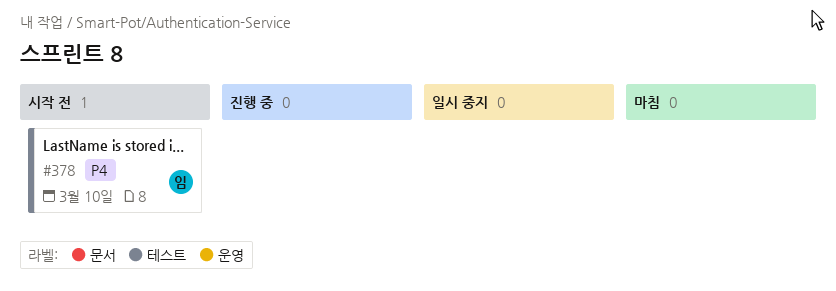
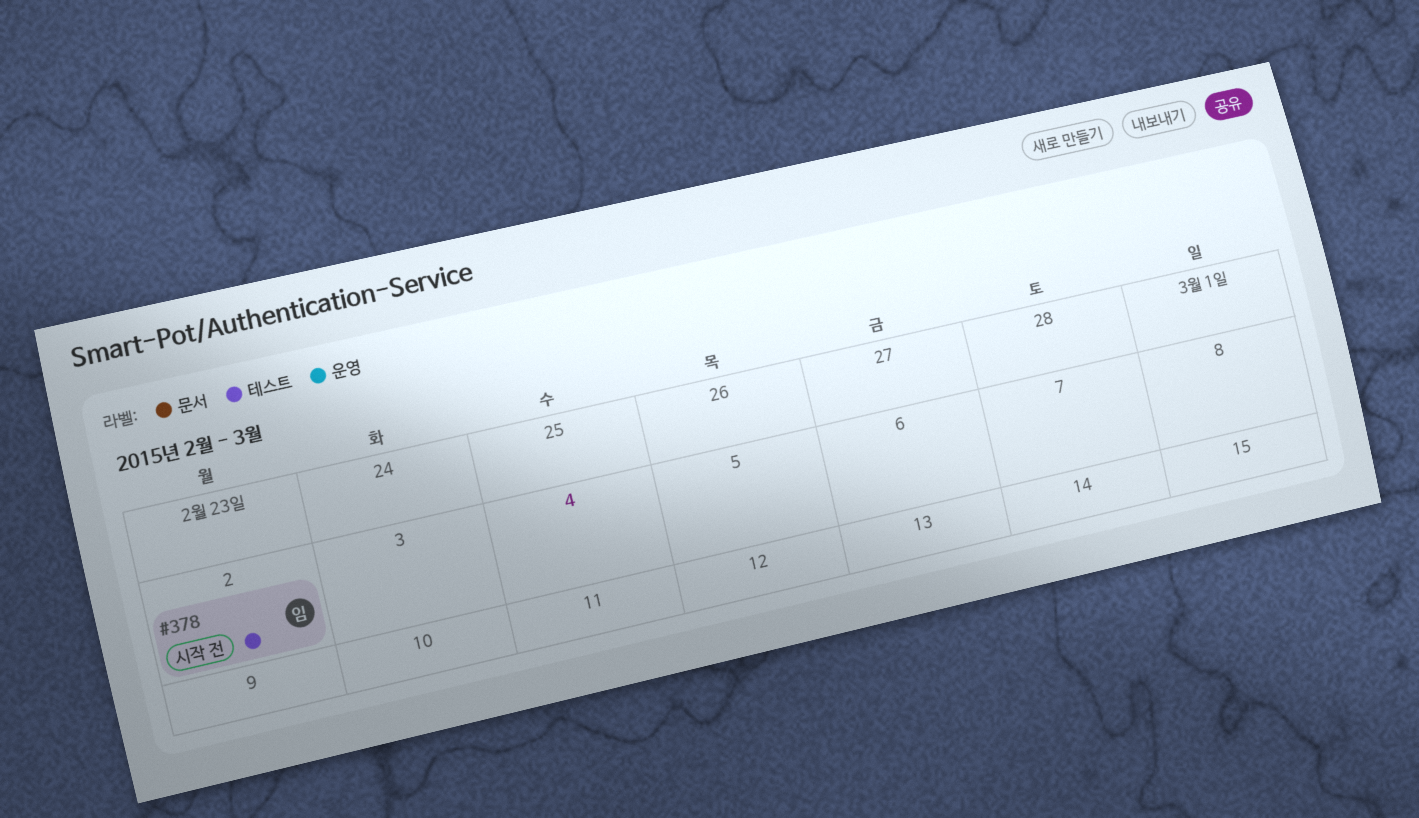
#378, due: Mar 10 -> Mar 2

